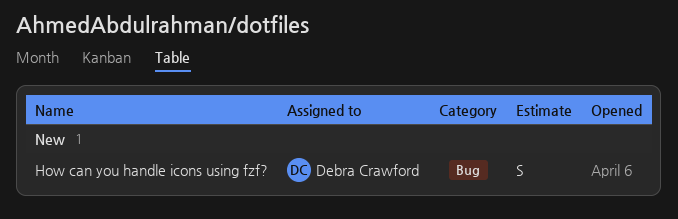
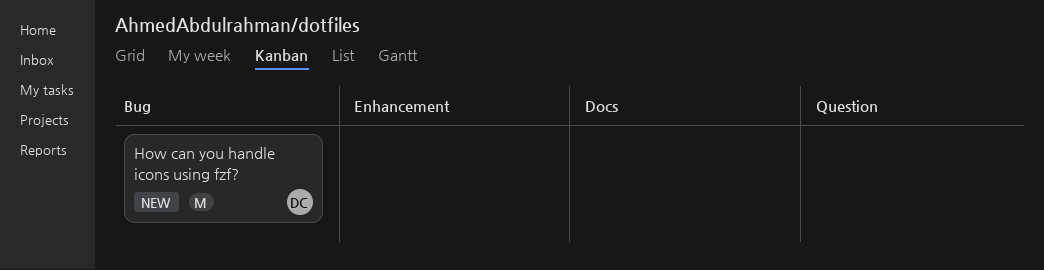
How can you handle icons using fzf?, estimate: S -> M

